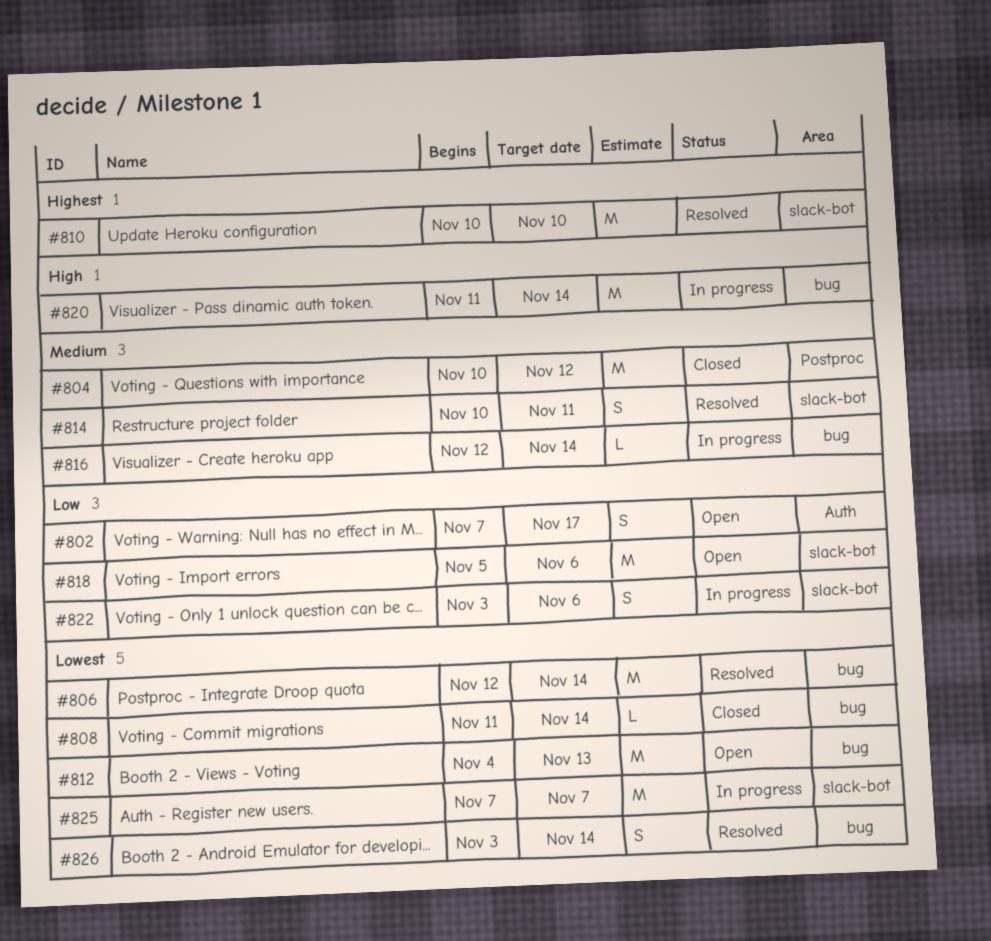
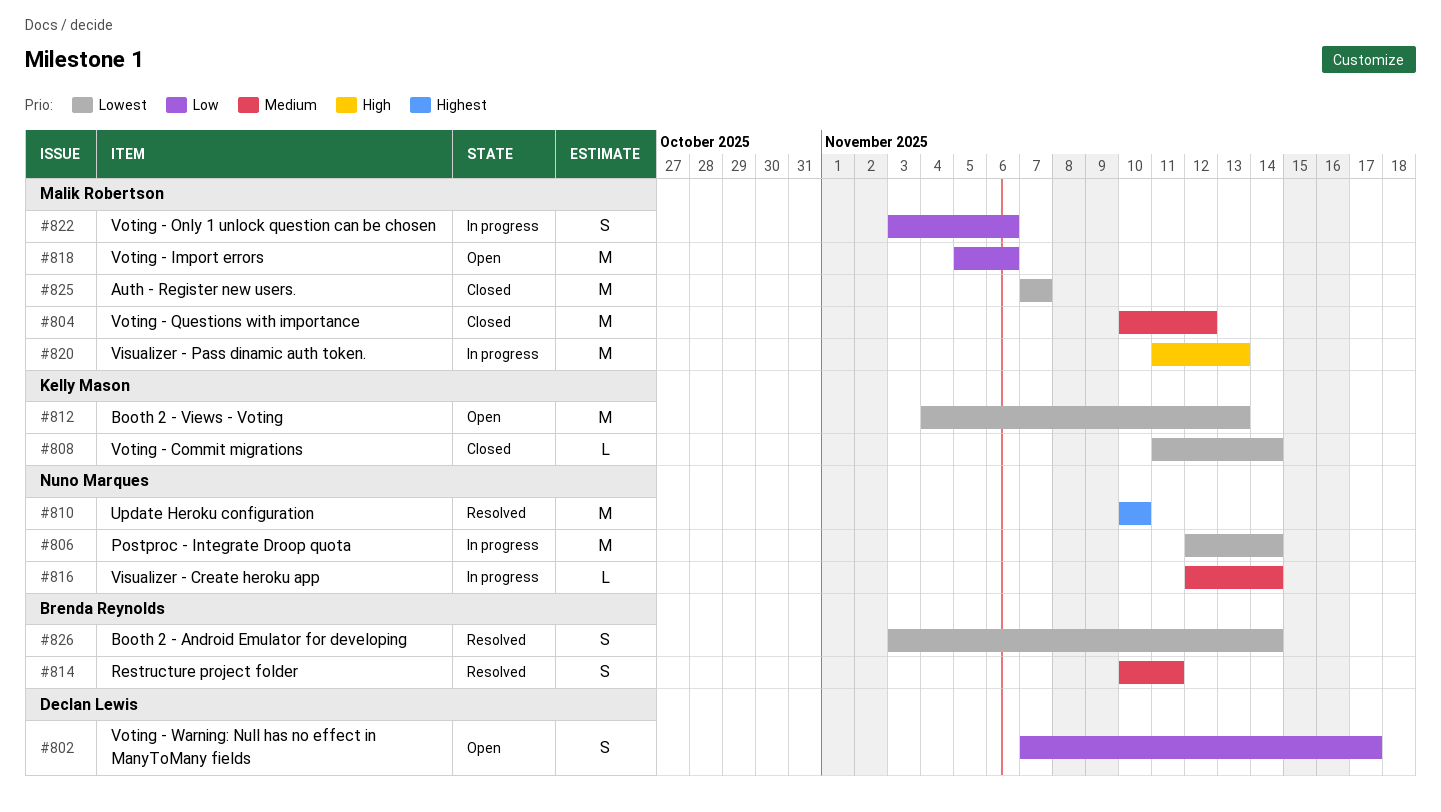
#806, status: Resolved -> In progress
#820, due: Nov 14 -> Nov 13
#825, status: In progress -> Closed

